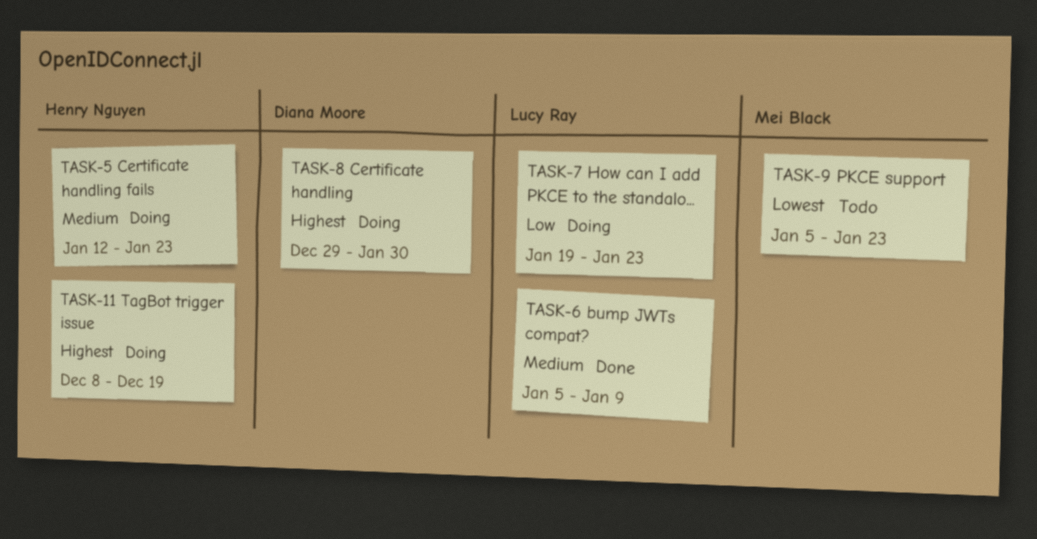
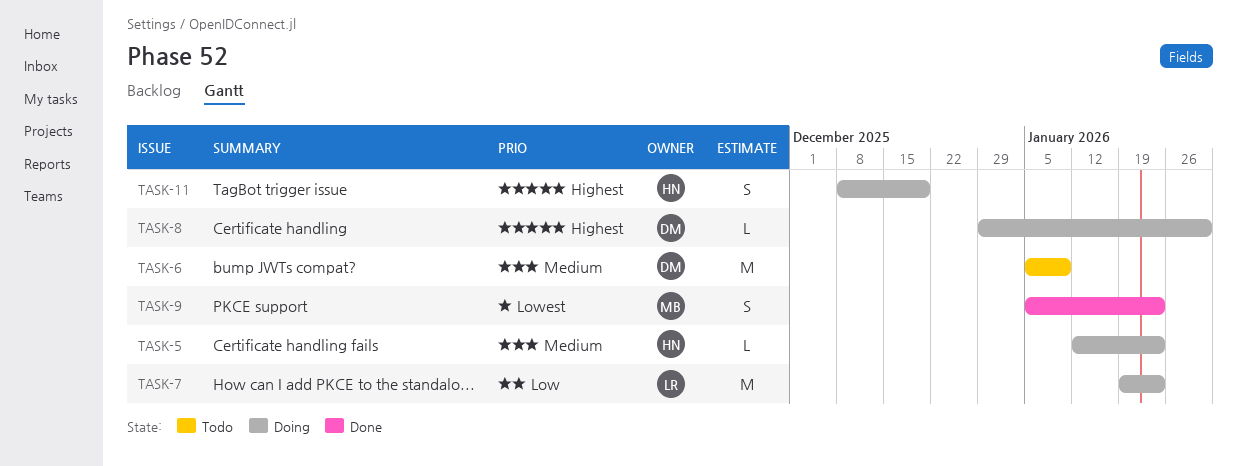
TASK-6, status: Done -> Todo
TASK-6, owner: Lucy Ray -> Diana Moore
TASK-9, status: Todo -> Done

